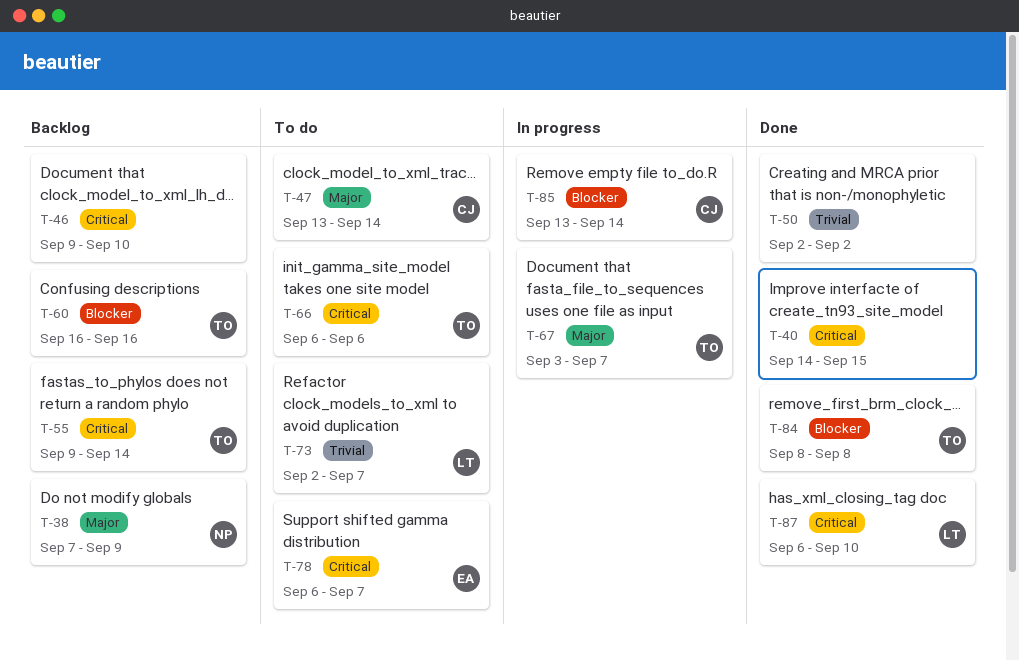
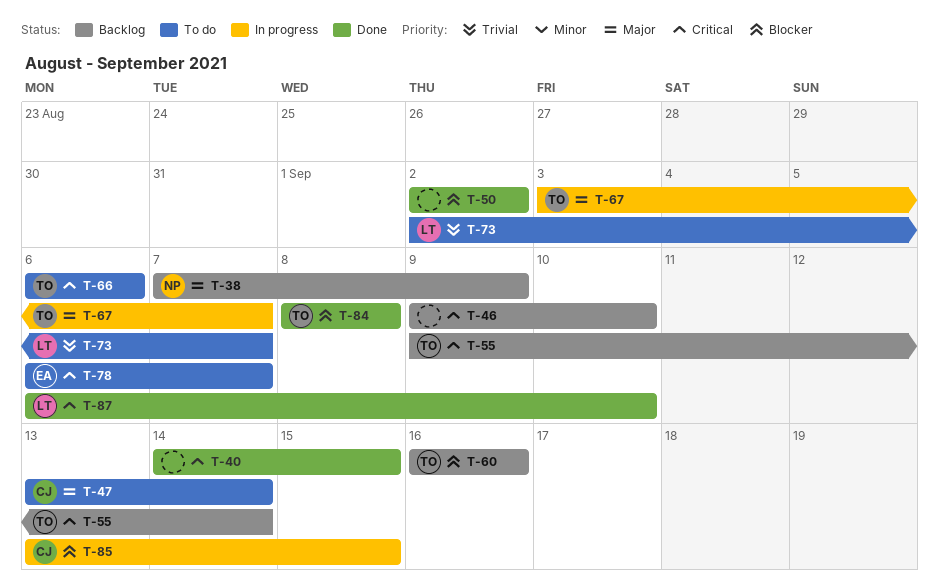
T-50, priority: Trivial -> Blocker
T-85, due: Sep 14 -> Sep 15

